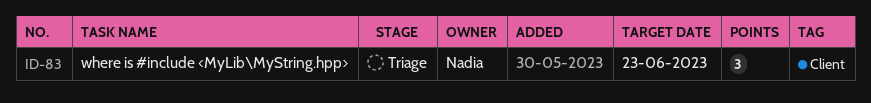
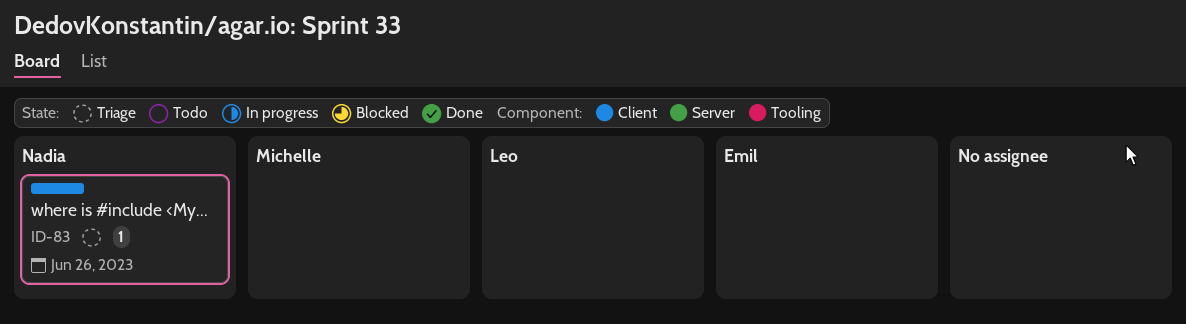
ID-83, estimate: 3 -> 1
ID-83, due: Jun 23 -> Jun 26

